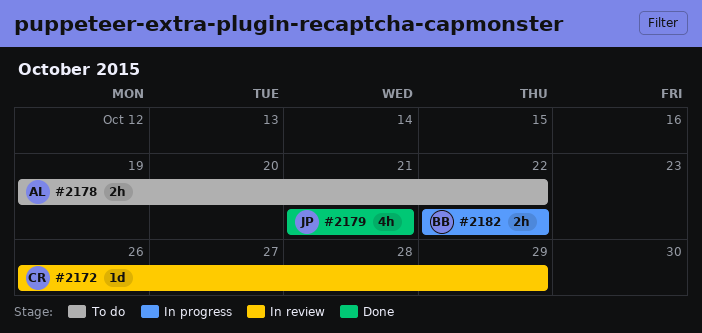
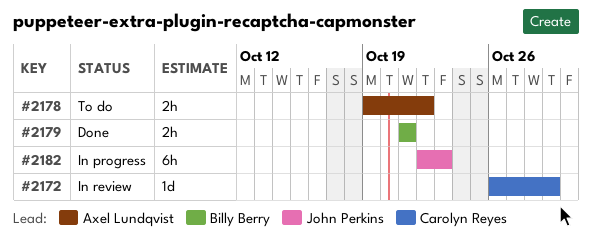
#2179, owner: John Perkins -> Billy Berry
#2179, estimate: 4h -> 2h
#2182, owner: Billy Berry -> John Perkins
#2182, estimate: 2h -> 6h
#2182, due: Oct 22 -> Oct 23

